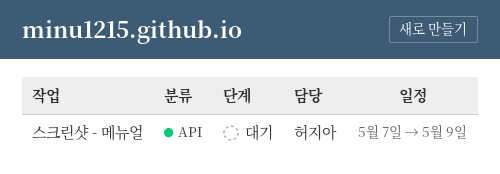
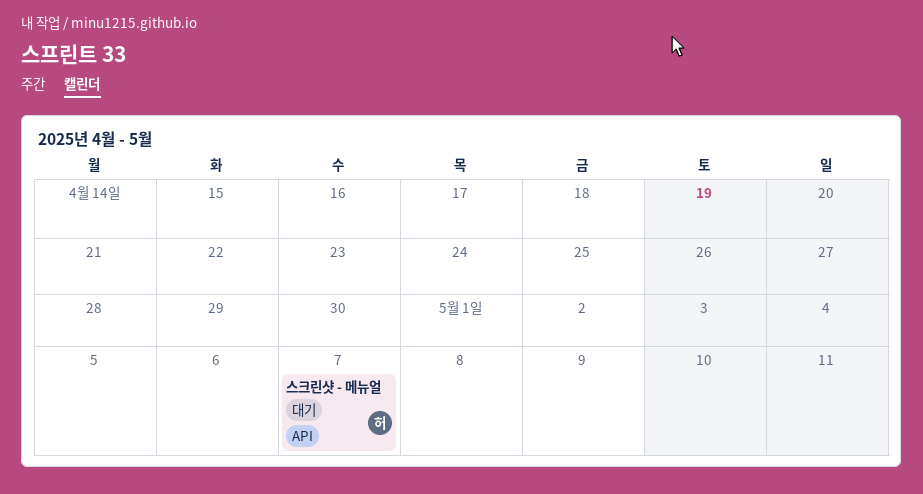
스크린샷 - 메뉴얼, due: May 9 -> May 7

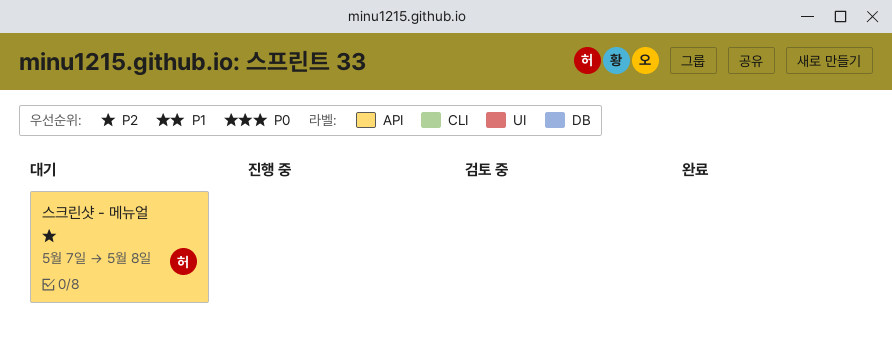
스크린샷 - 메뉴얼, due: May 7 -> May 8

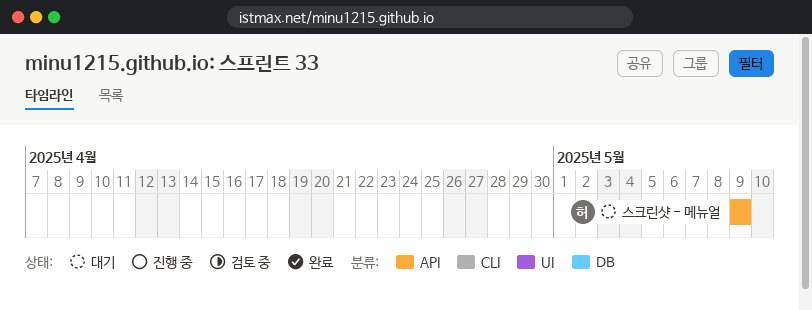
스크린샷 - 메뉴얼, start: May 7 -> May 9
스크린샷 - 메뉴얼, due: May 8 -> May 9

